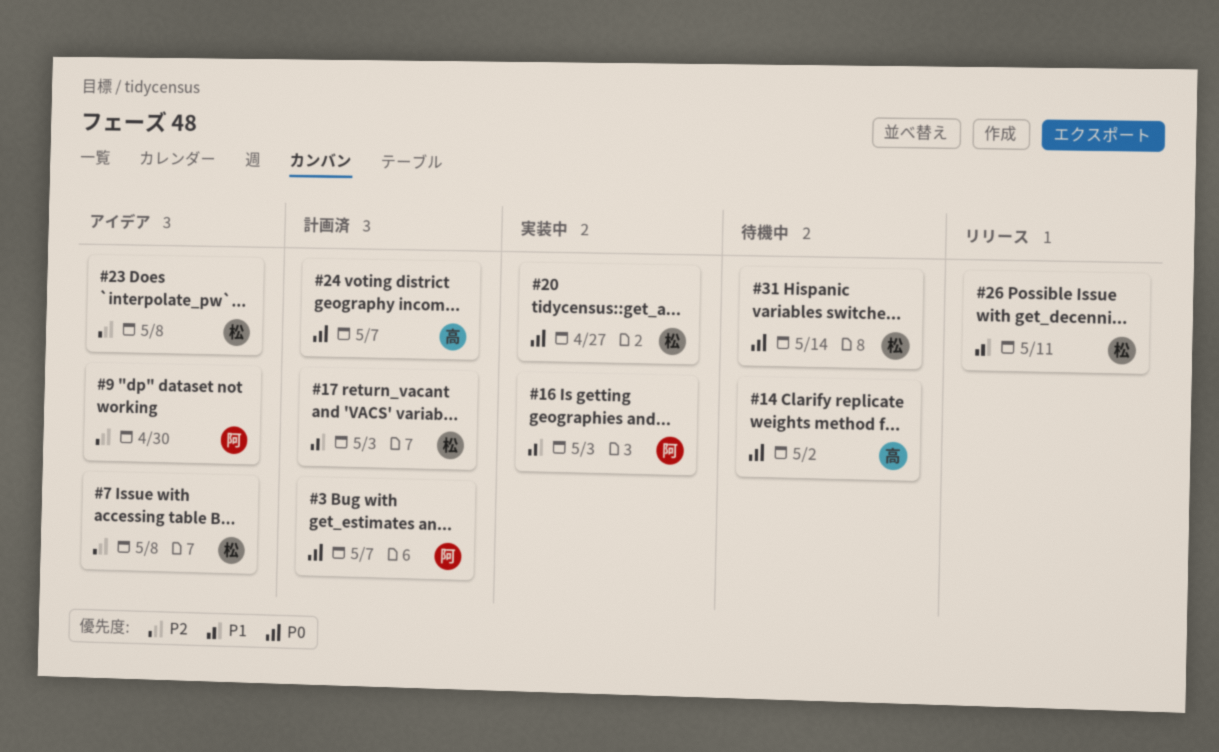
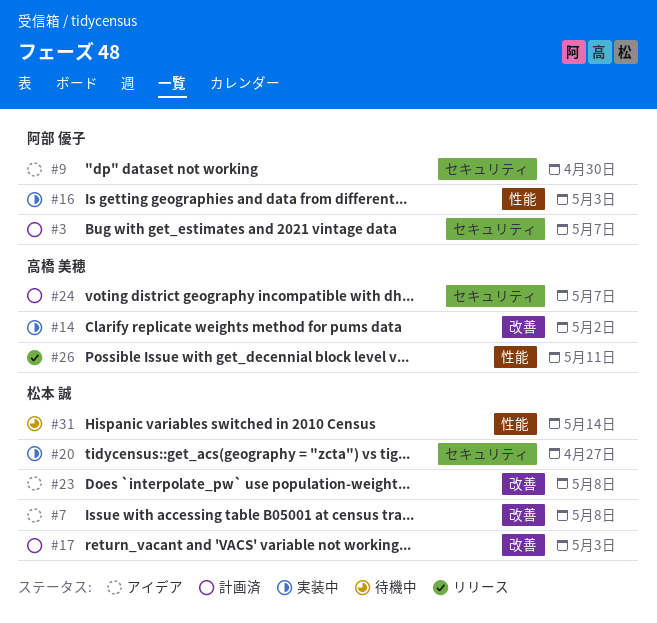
#14, status: 待機中 -> 実装中
#26, owner: 松本 誠 -> 高橋 美穂

